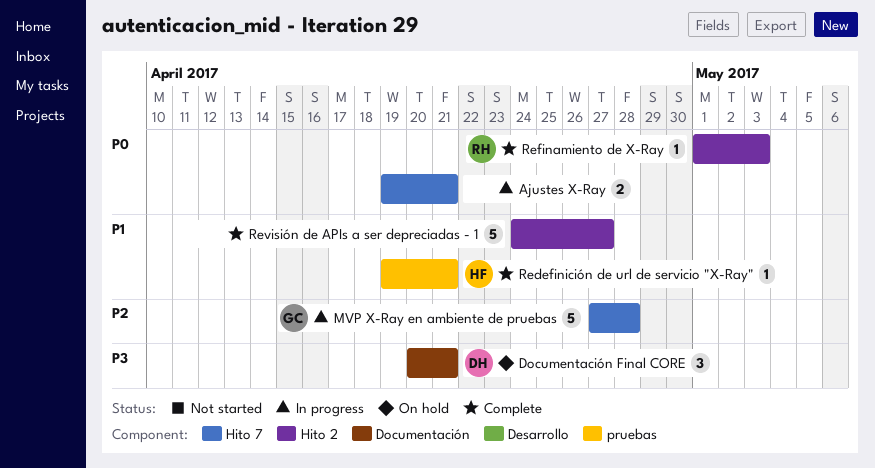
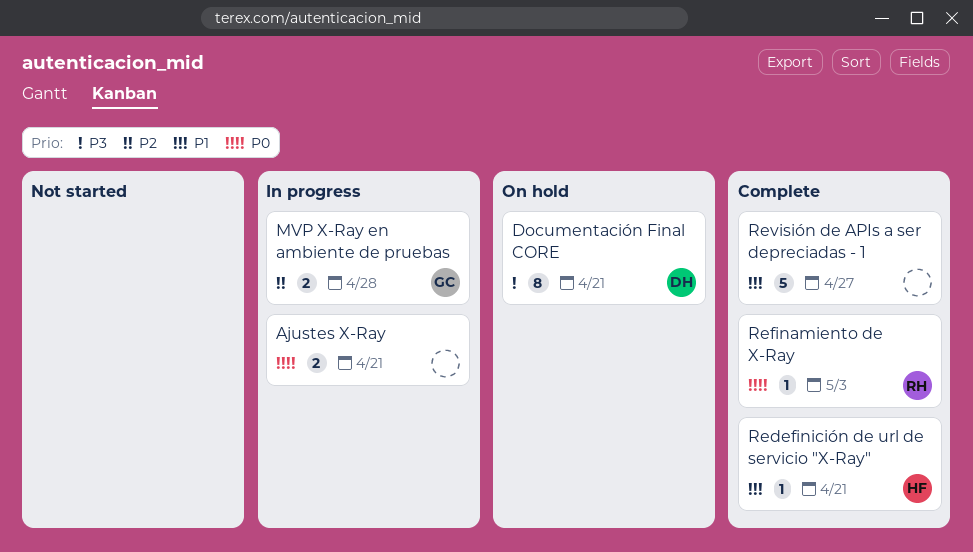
Documentación Final CORE, estimate: 3 -> 8
MVP X-Ray en ambiente de pruebas, estimate: 5 -> 2

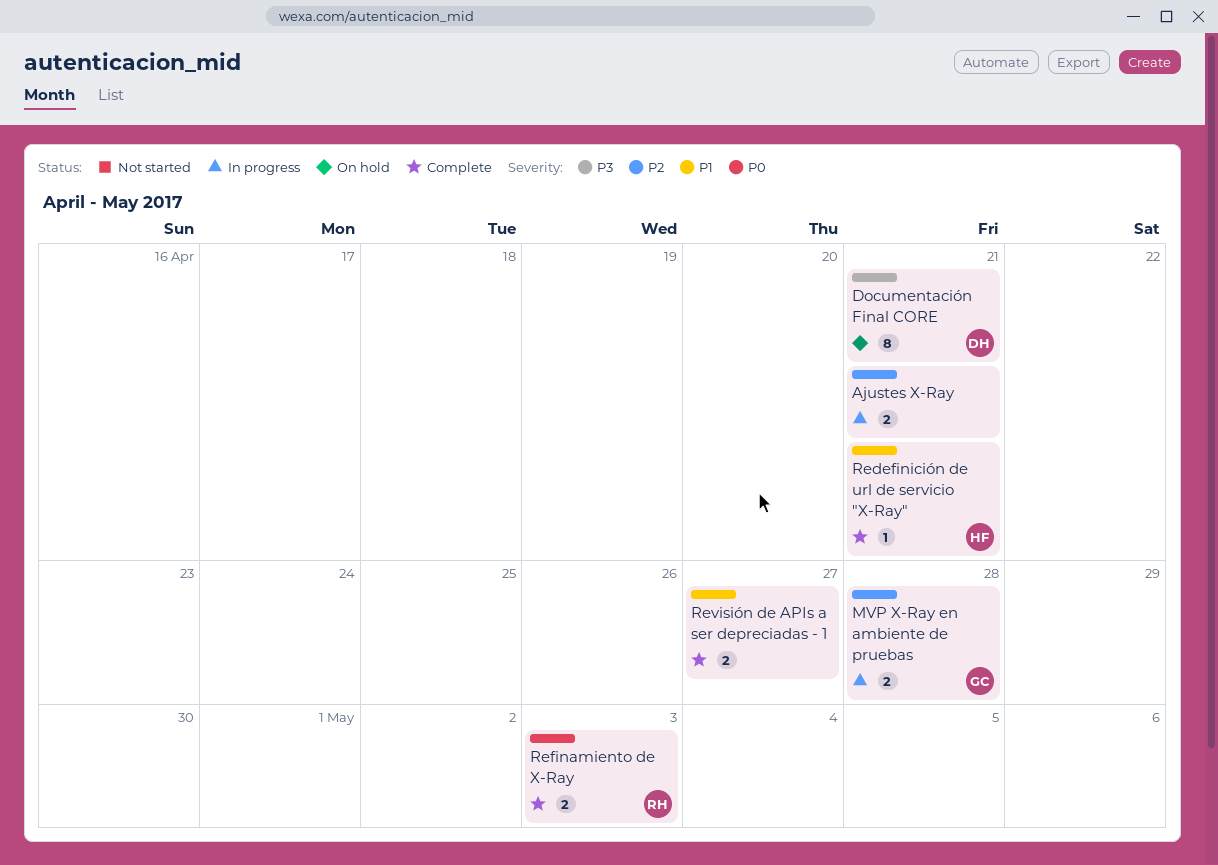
Ajustes X-Ray, priority: P0 -> P2
Refinamiento de X-Ray, estimate: 1 -> 2
Revisión de APIs a ser depreciadas - 1, estimate: 5 -> 2

